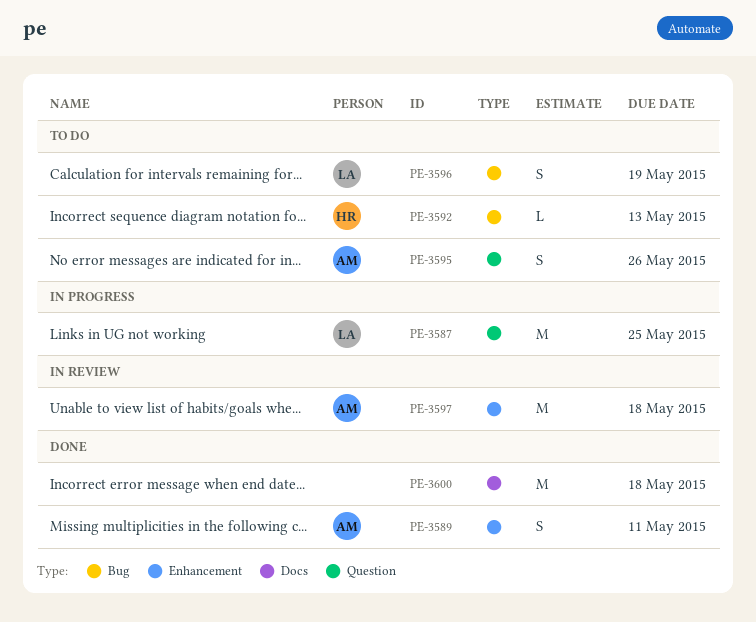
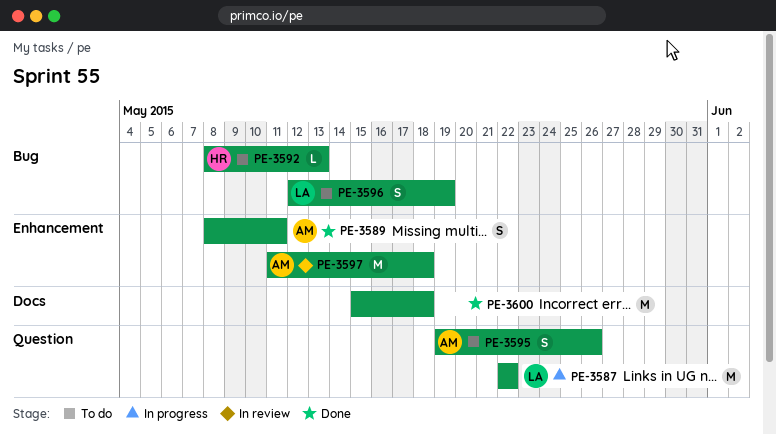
PE-3587, due: May 25 -> May 22

